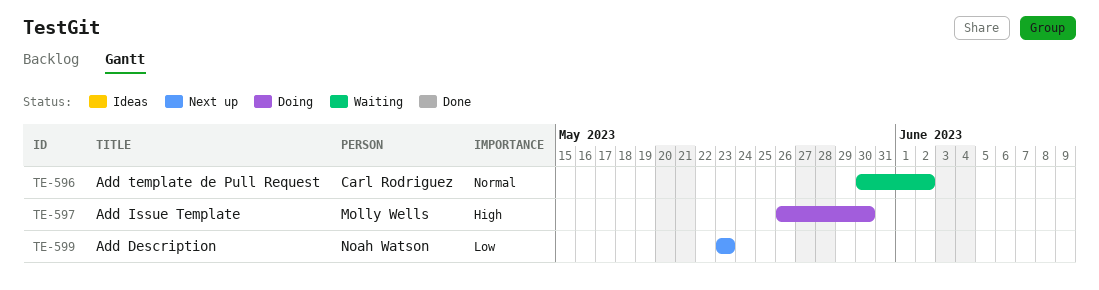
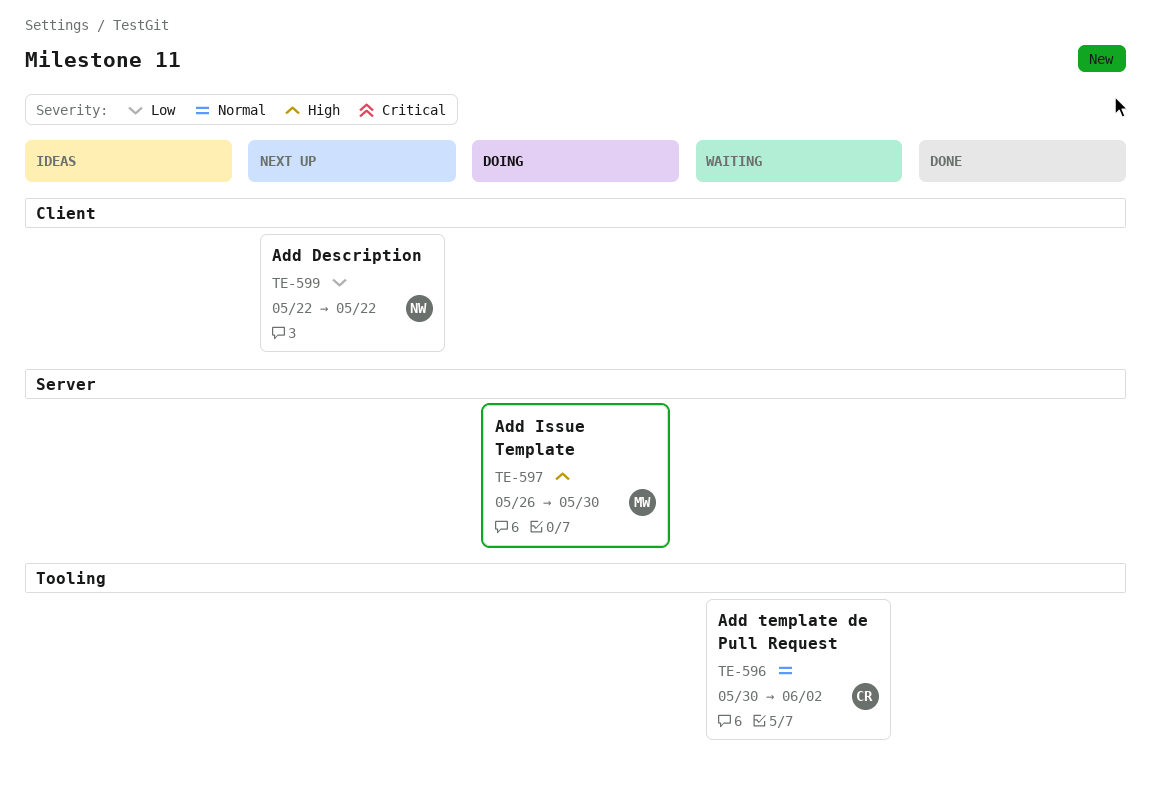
TE-599, start: May 23 -> May 22
TE-599, due: May 23 -> May 22

